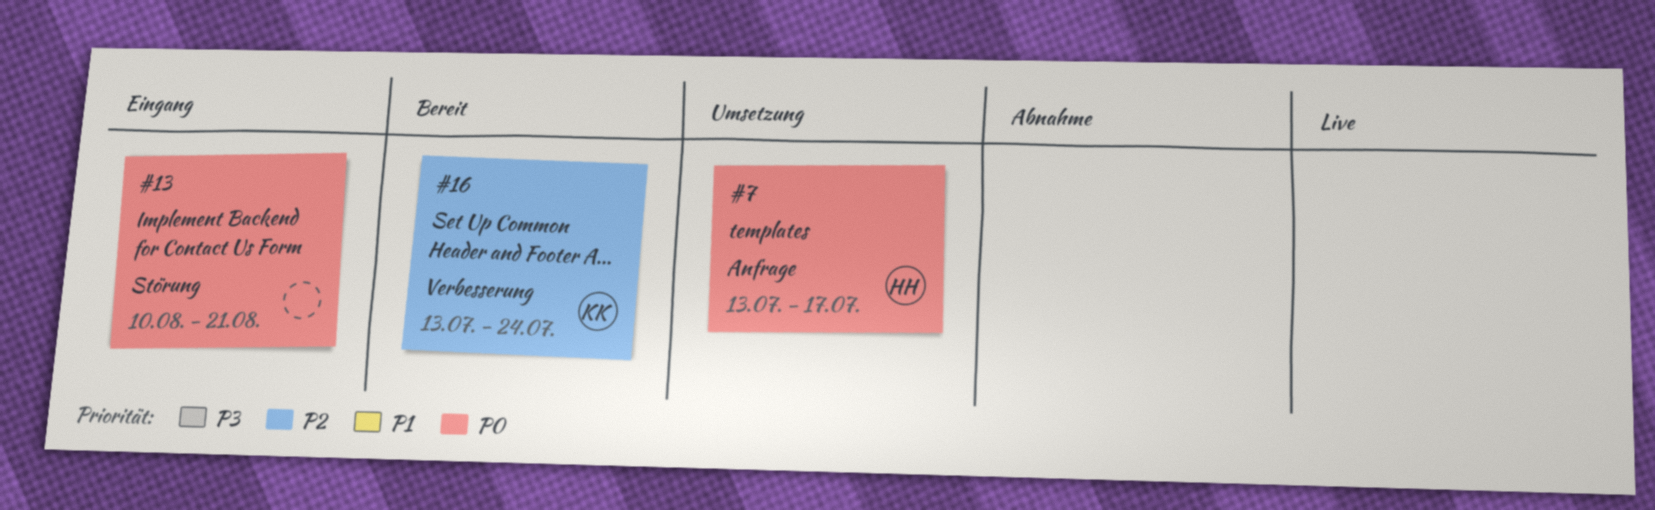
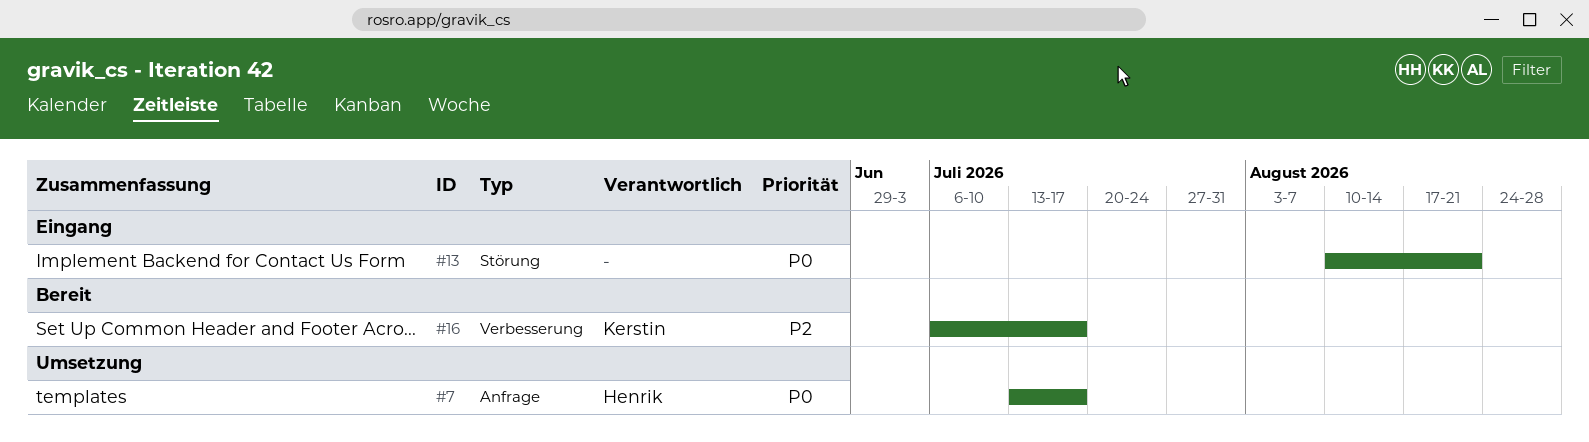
#16, start: Jul 13 -> Jul 6
#16, due: Jul 24 -> Jul 17

